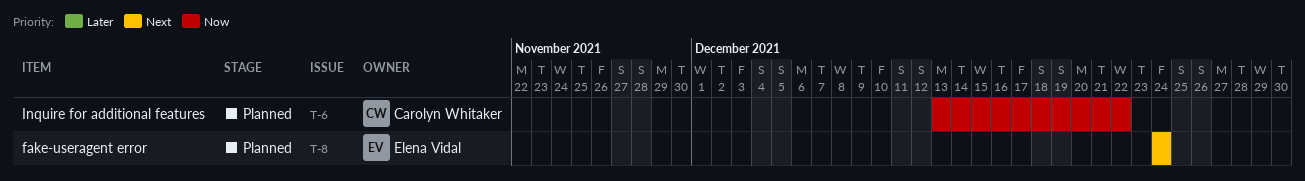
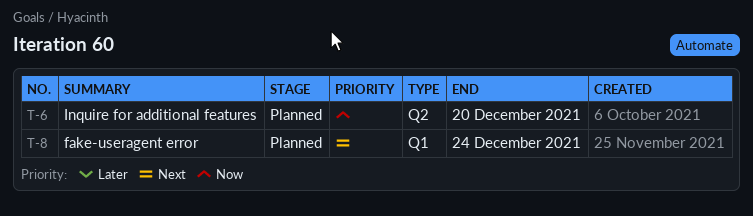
T-6, due: Dec 22 -> Dec 20

